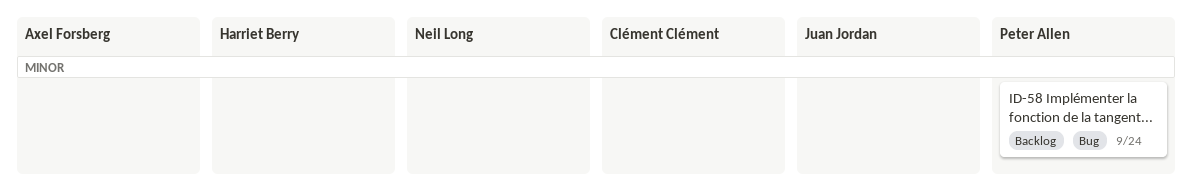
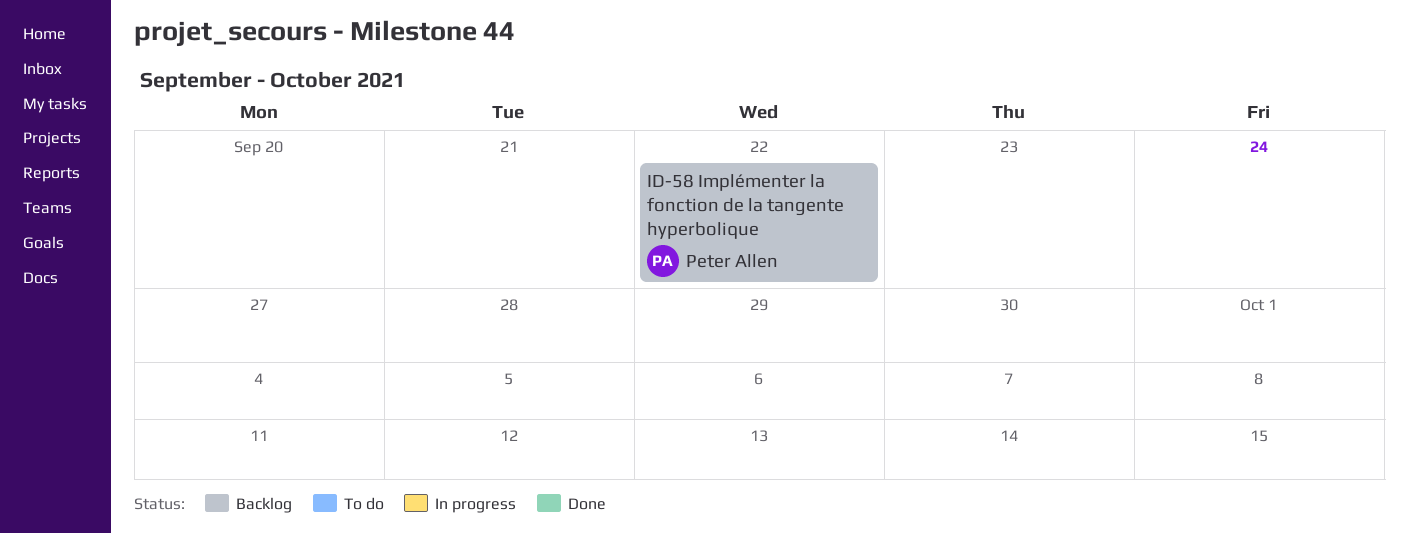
ID-58, due: Sep 24 -> Sep 22

